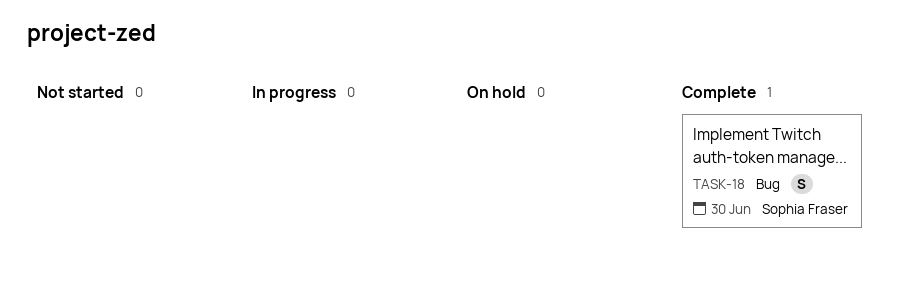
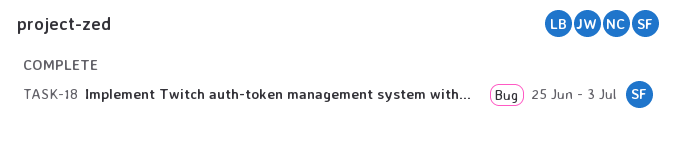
TASK-18, due: Jun 30 -> Jul 3

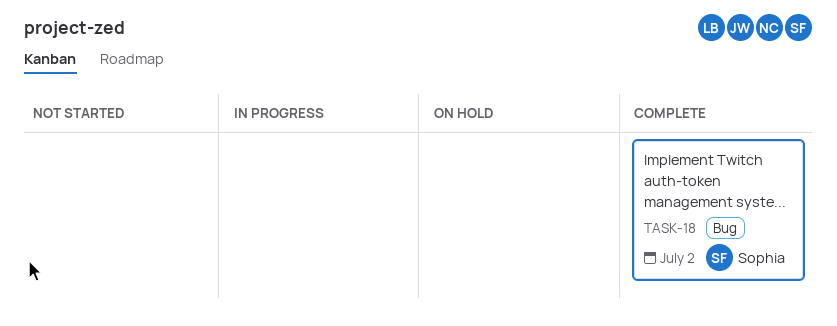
TASK-18, due: Jul 3 -> Jul 2

